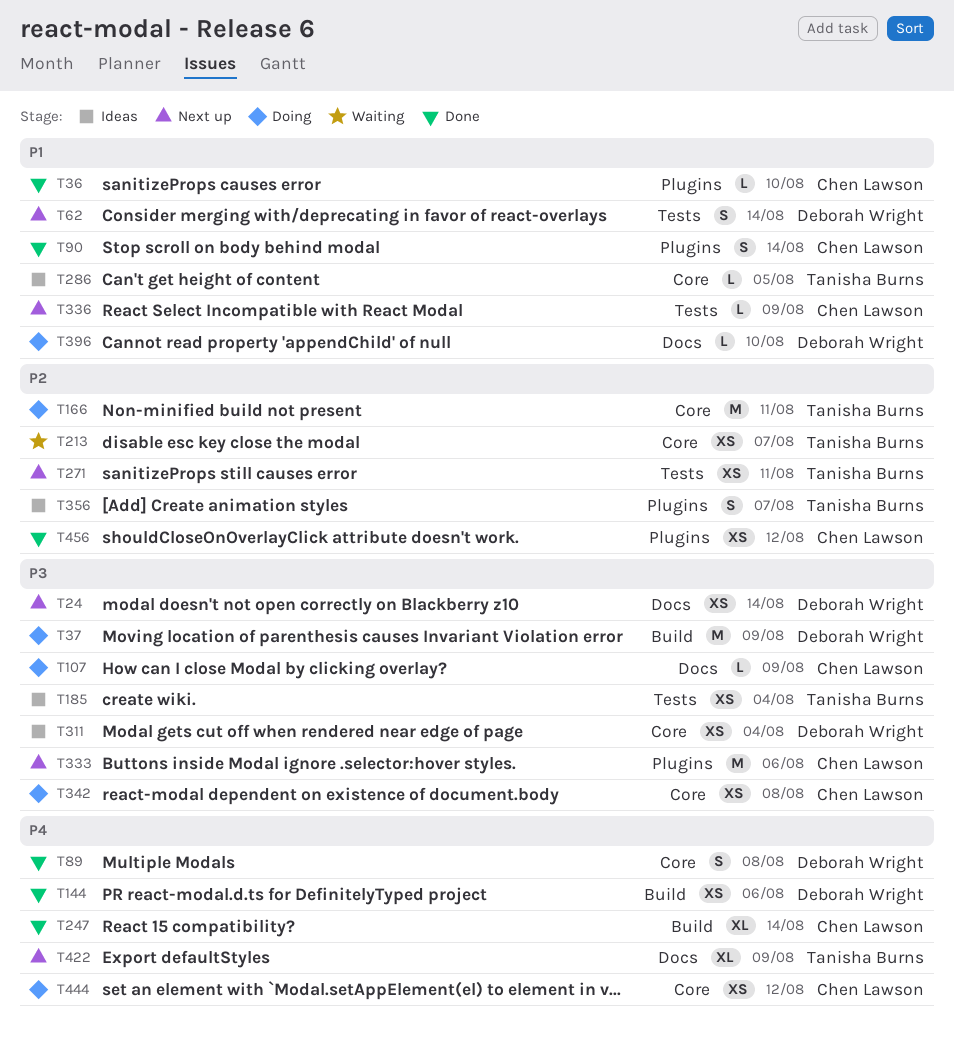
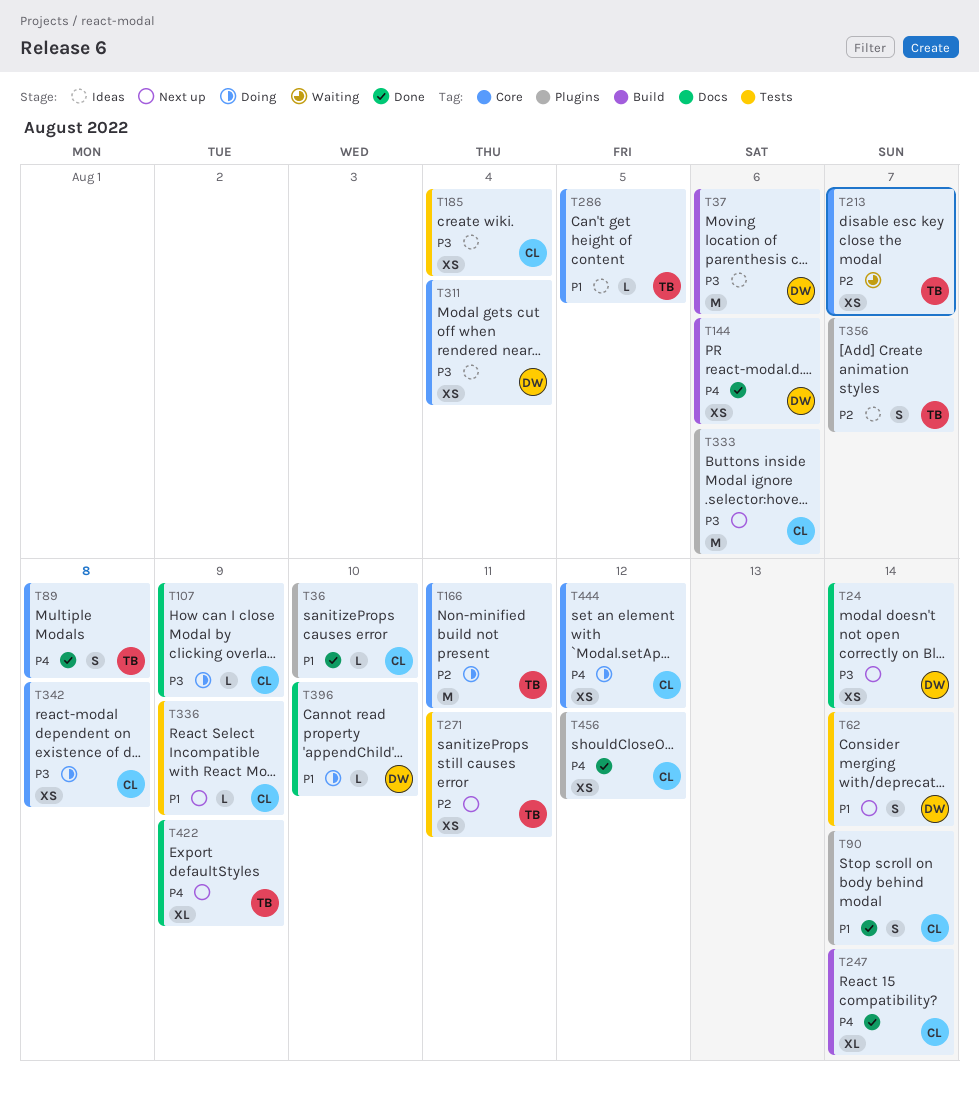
T37, status: Doing -> Ideas
T37, due: Aug 9 -> Aug 6
T89, owner: Deborah Wright -> Tanisha Burns
T185, owner: Tanisha Burns -> Chen Lawson
T456, priority: P2 -> P4

